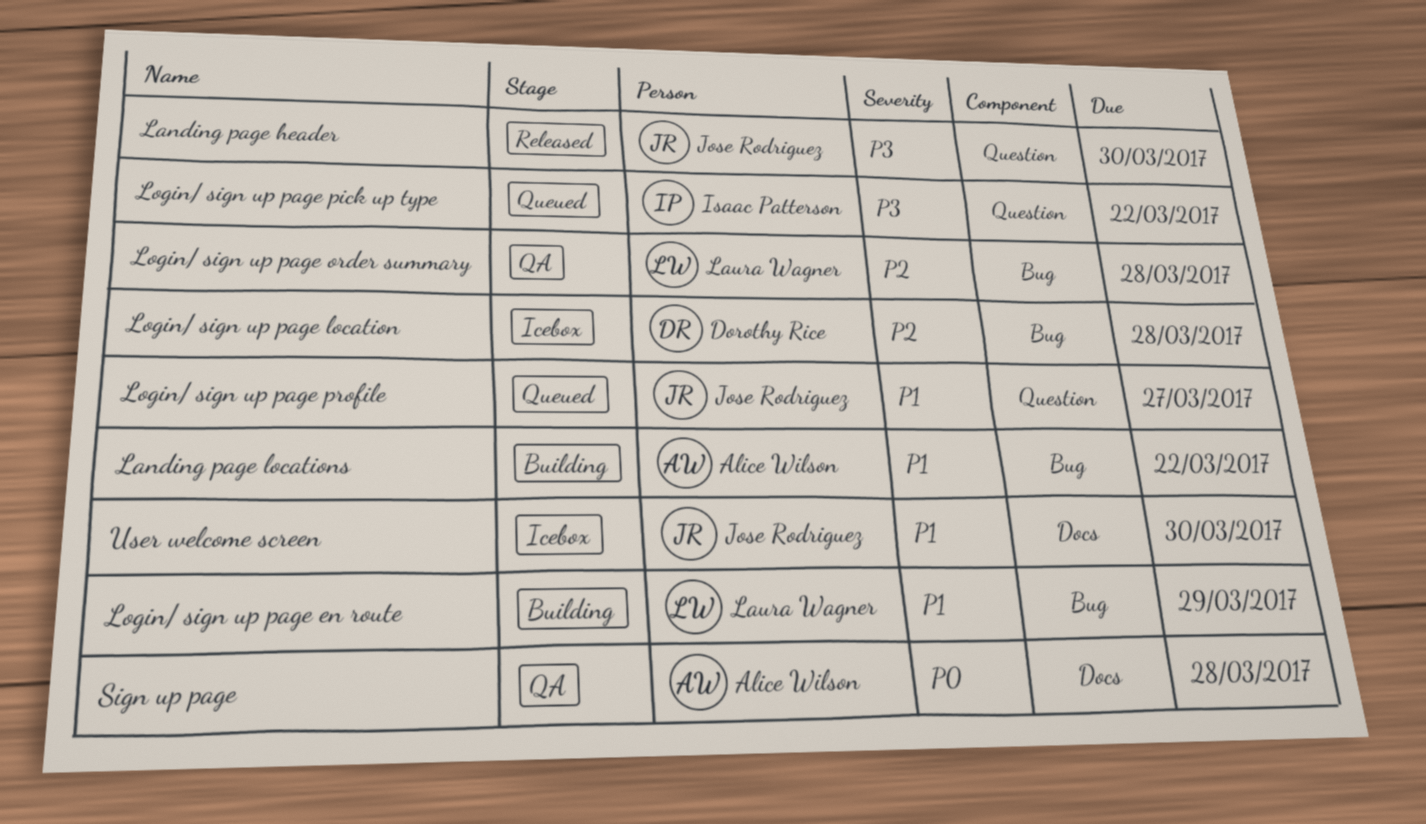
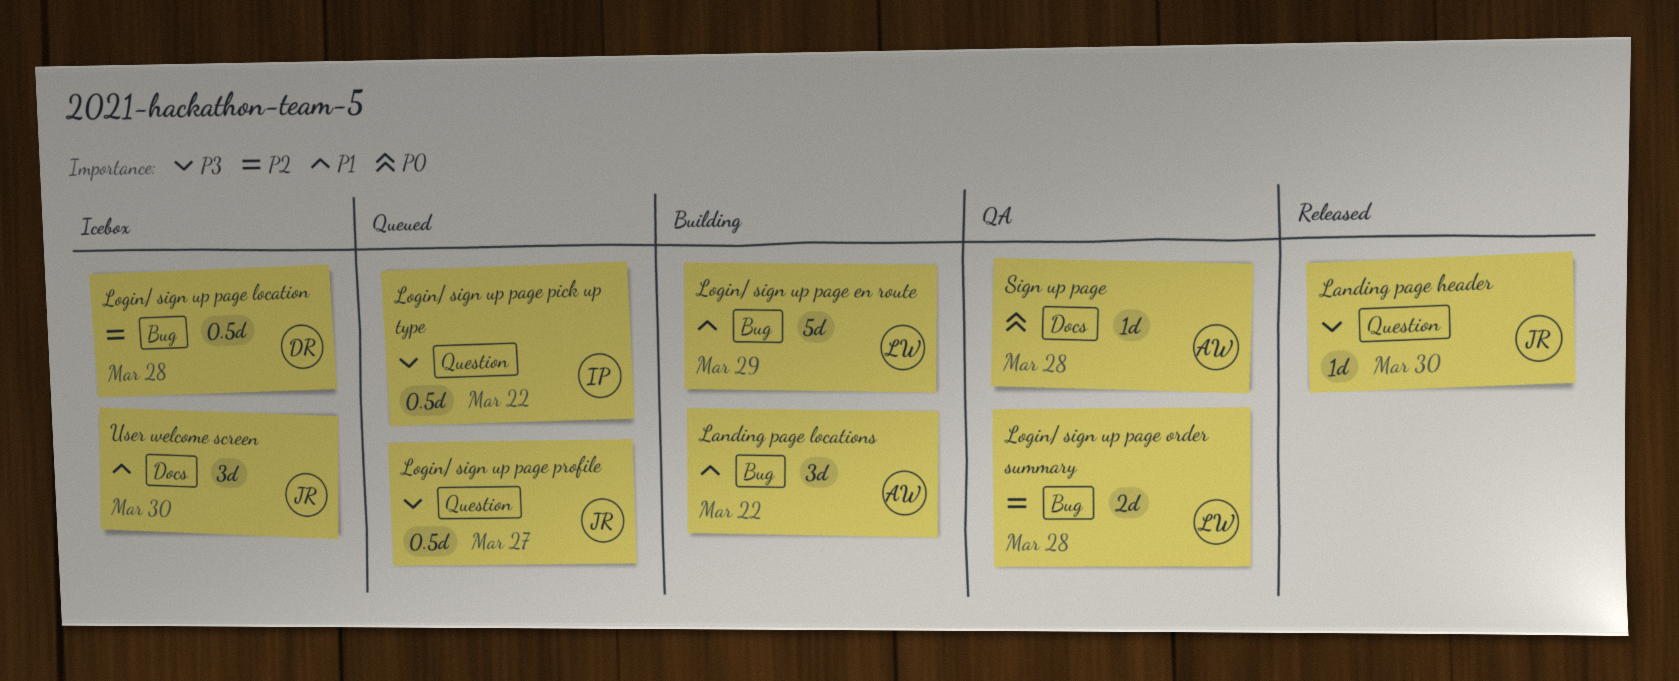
Login/ sign up page profile, priority: P1 -> P3

